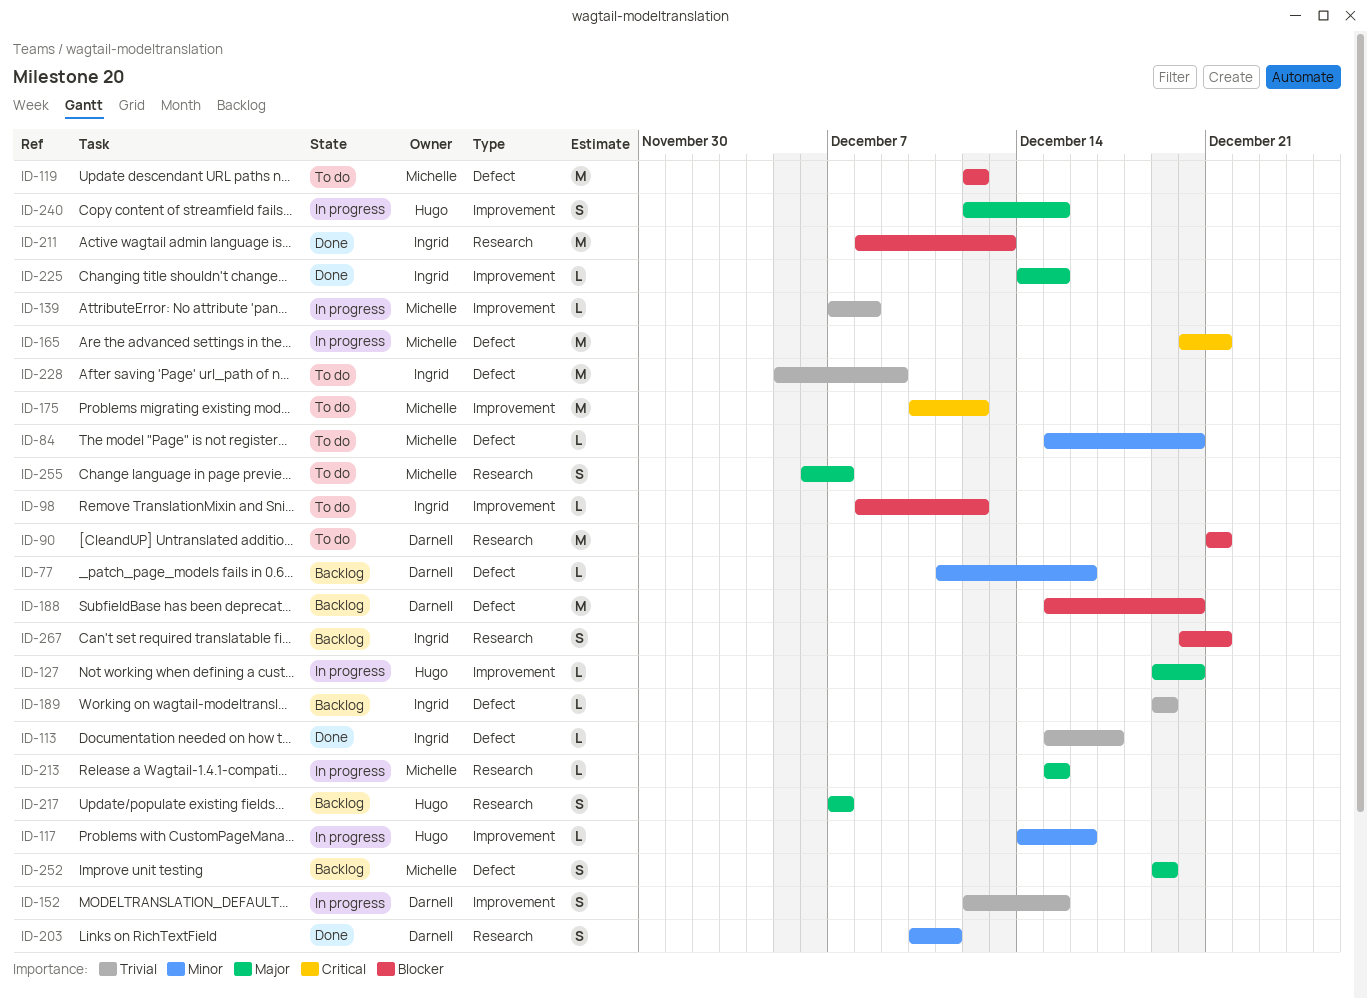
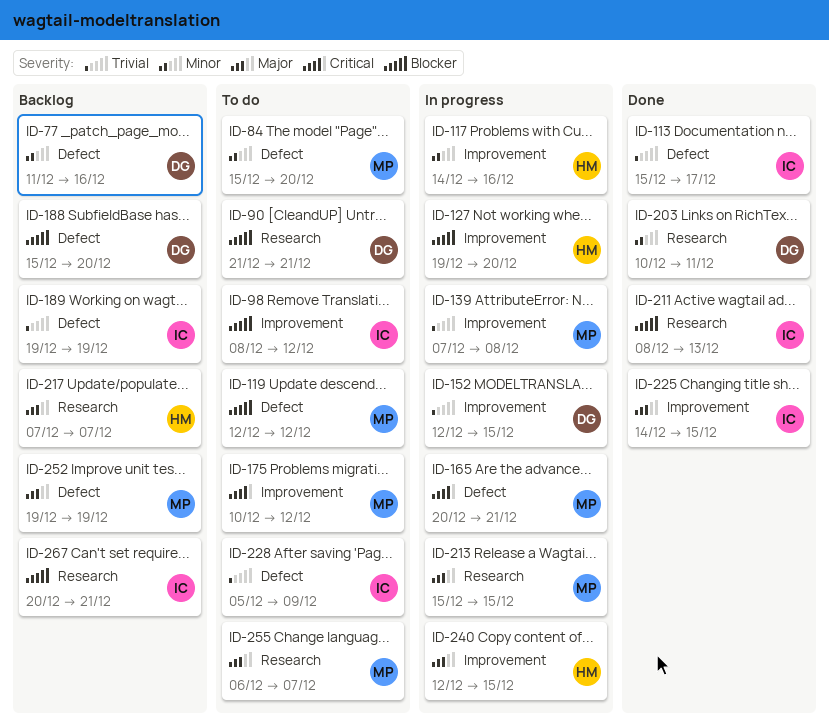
ID-127, priority: Major -> Blocker

